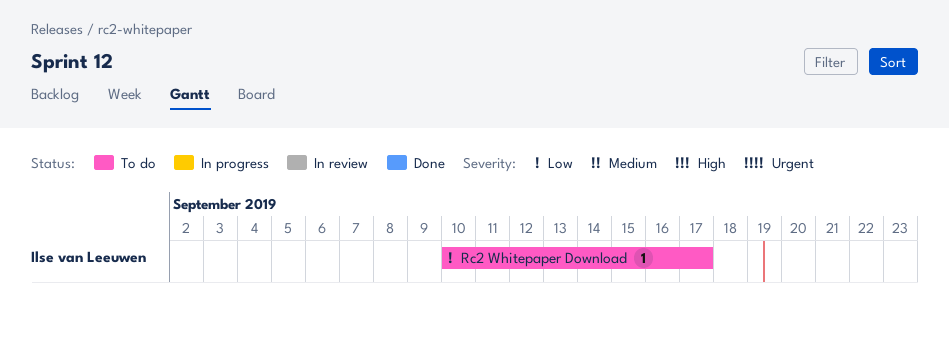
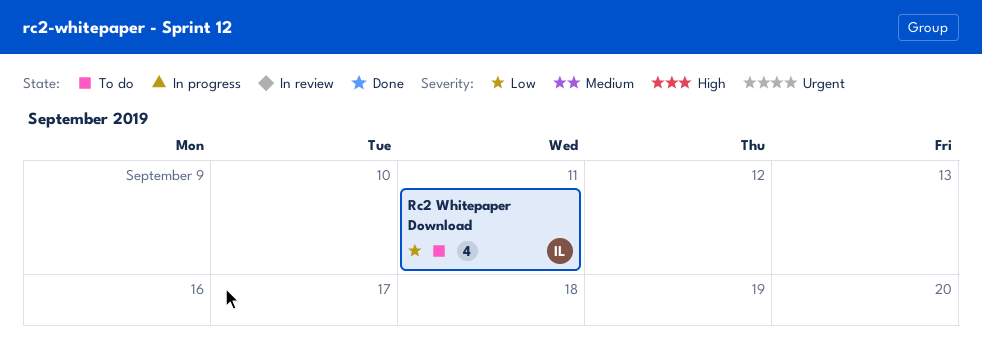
Rc2 Whitepaper Download, estimate: 1 -> 4
Rc2 Whitepaper Download, due: Sep 17 -> Sep 11

